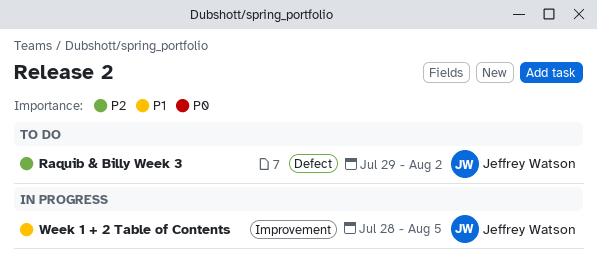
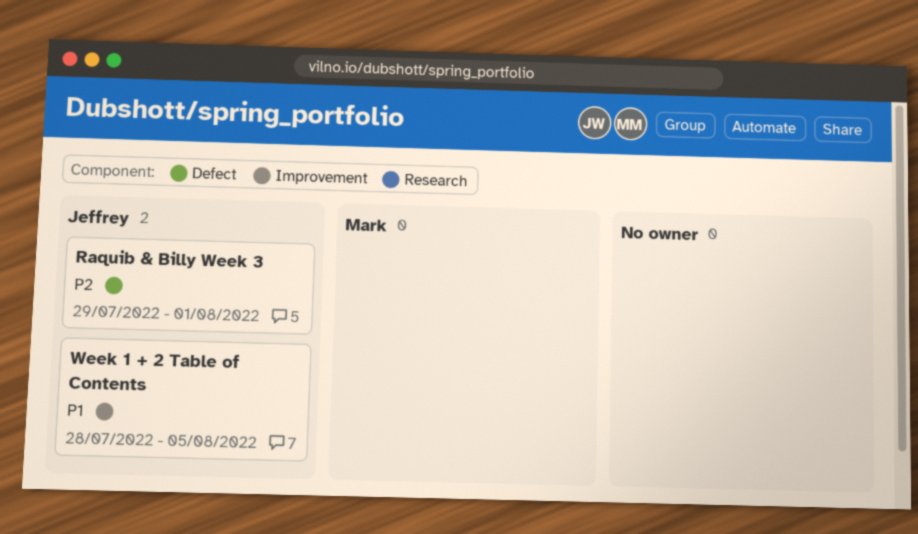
Raquib & Billy Week 3, due: Aug 2 -> Aug 1

